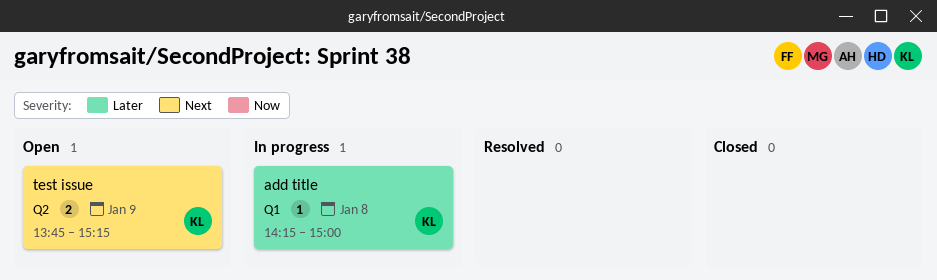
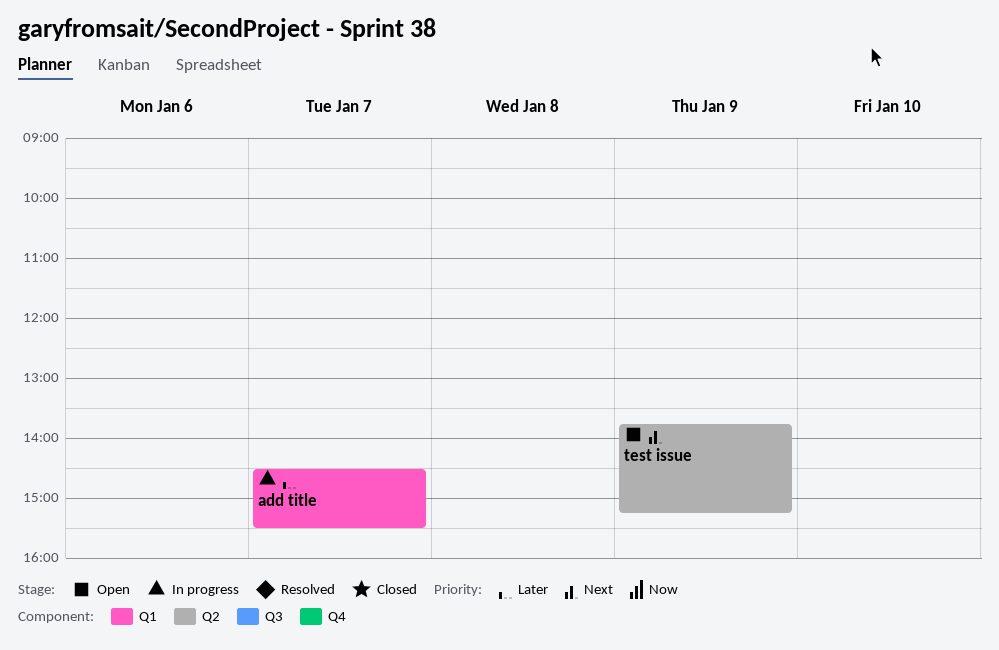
add title, day: Jan 8 -> Jan 7
add title, begins: 14:15 -> 14:30
add title, ends: 15:00 -> 15:30

